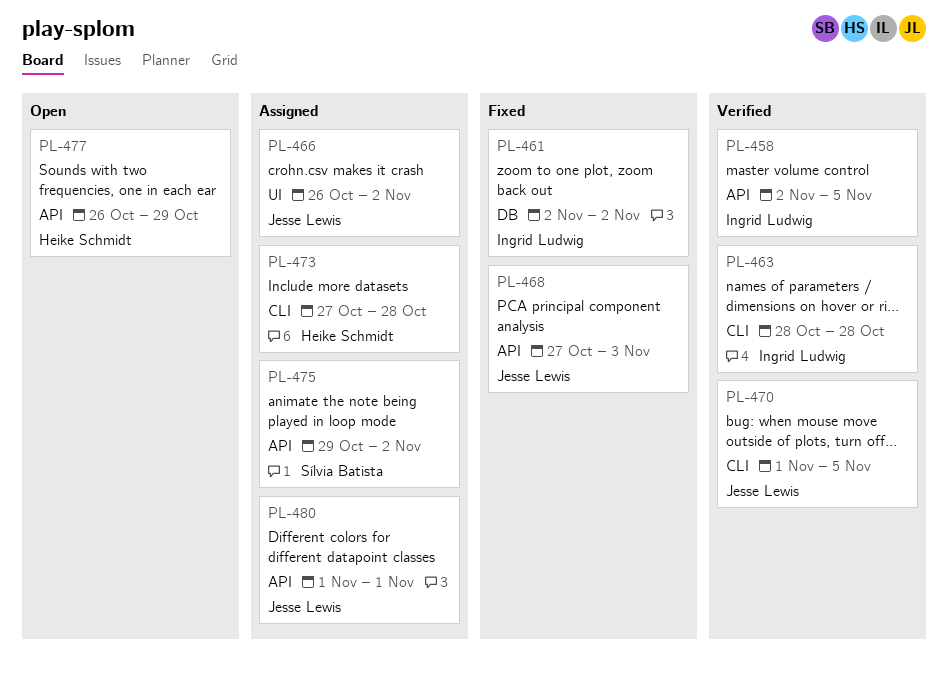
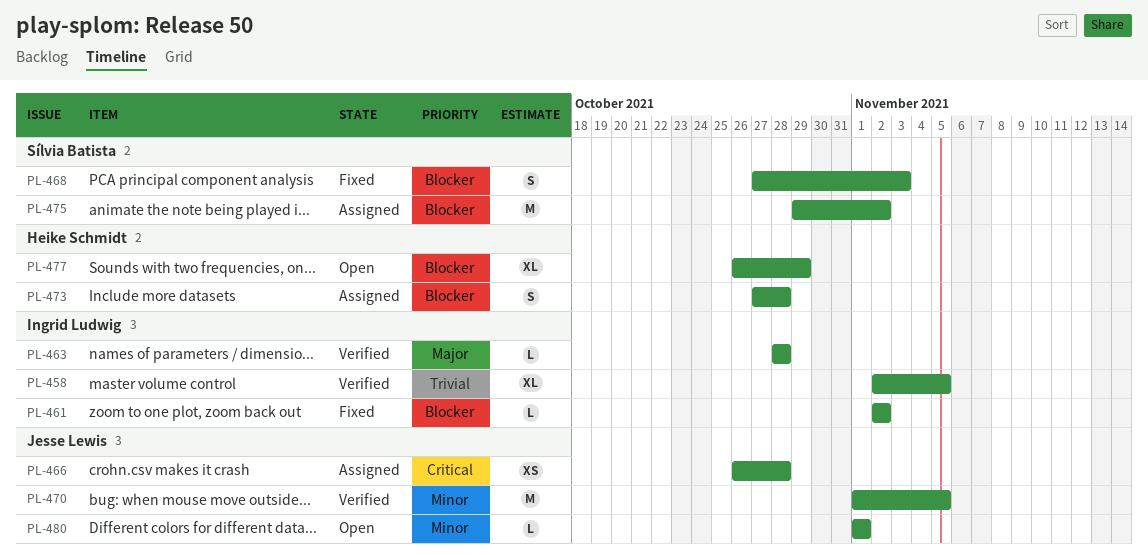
PL-466, due: Nov 2 -> Oct 28
PL-468, owner: Jesse Lewis -> Sílvia Batista
PL-480, status: Assigned -> Open

